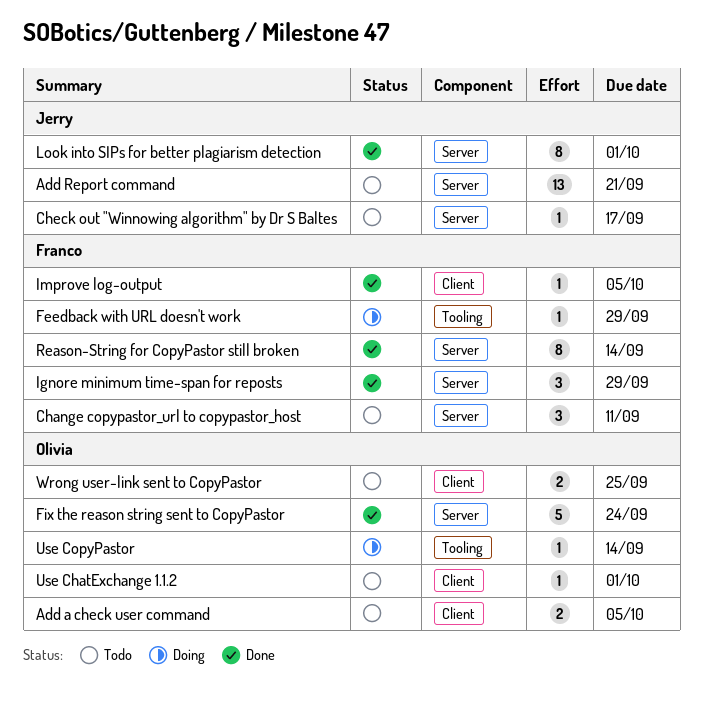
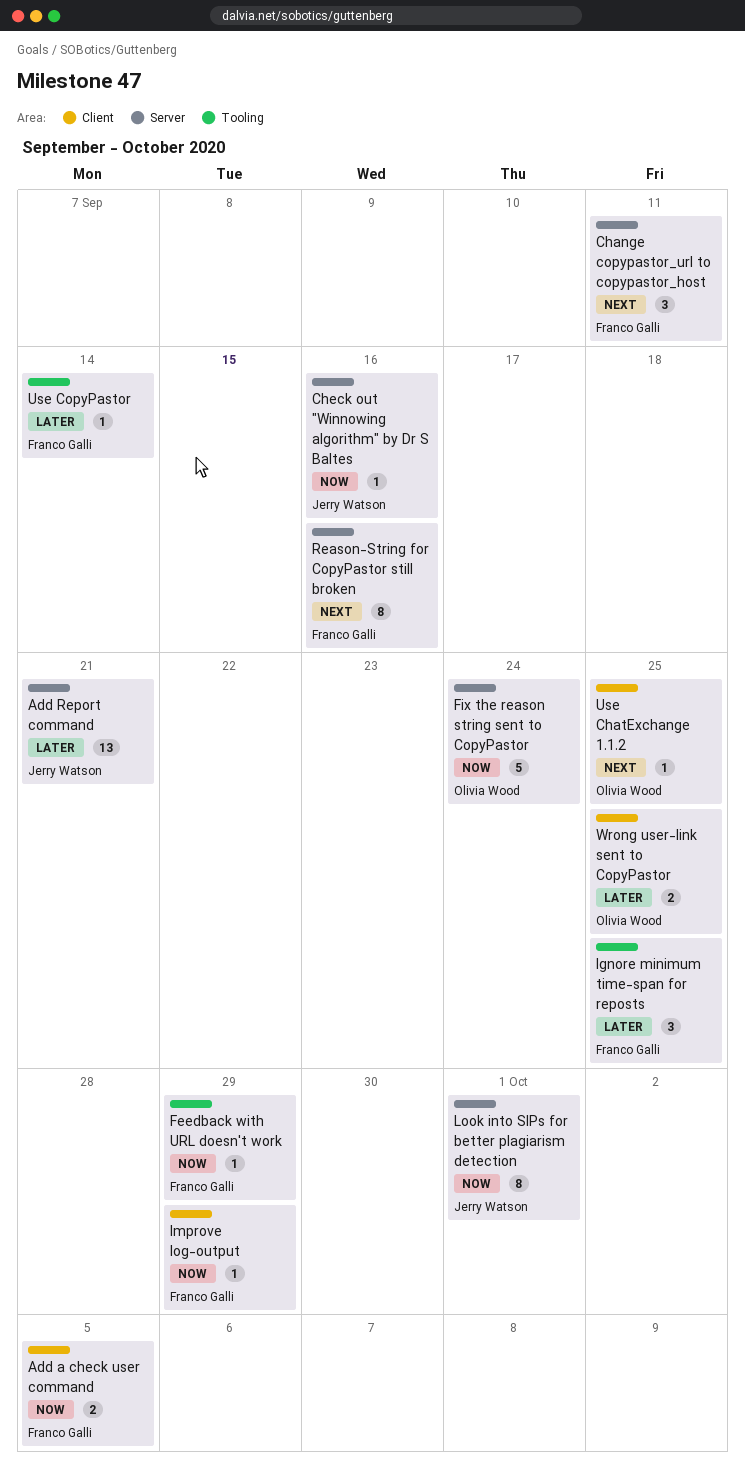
Add a check user command, owner: Olivia Wood -> Franco Galli
Check out "Winnowing algorithm" by Dr S Baltes, due: Sep 17 -> Sep 16
Ignore minimum time-span for reposts, label: Server -> Tooling
Ignore minimum time-span for reposts, due: Sep 29 -> Sep 25
Improve log-output, due: Oct 5 -> Sep 29
Reason-String for CopyPastor still broken, due: Sep 14 -> Sep 16
Use ChatExchange 1.1.2, due: Oct 1 -> Sep 25
Use CopyPastor, owner: Olivia Wood -> Franco Galli

